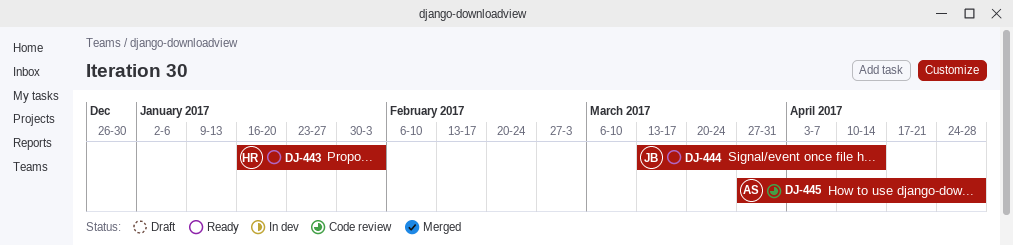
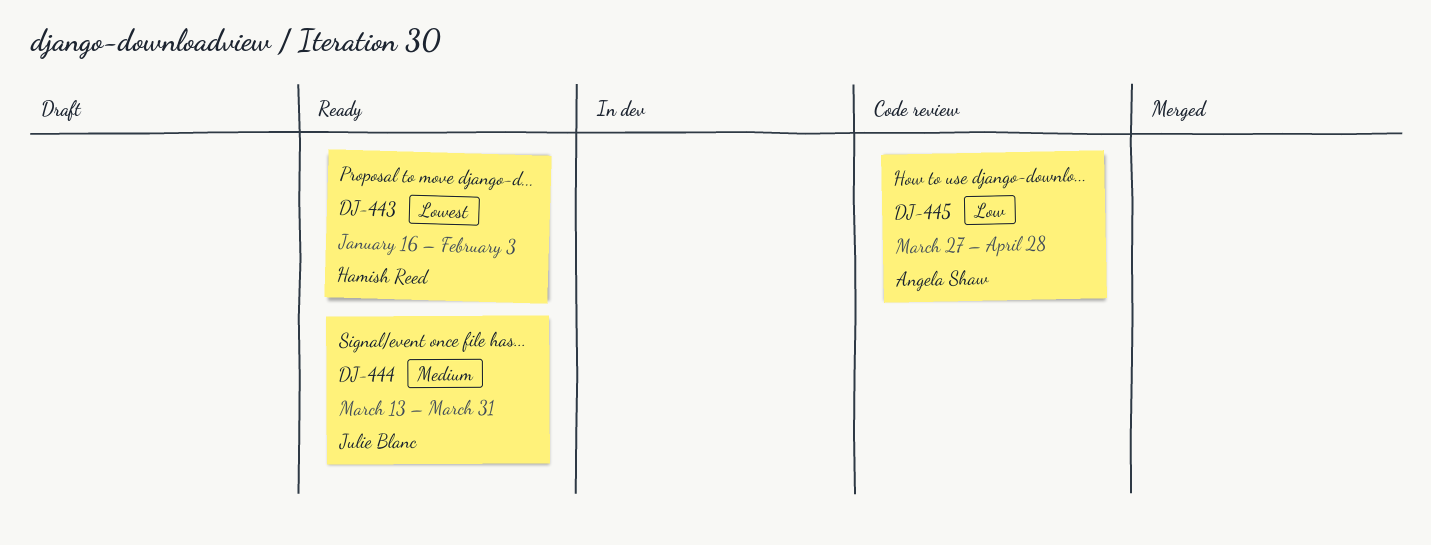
DJ-444, due: Apr 14 -> Mar 31

